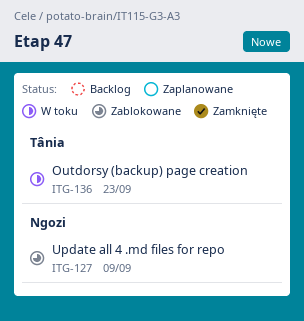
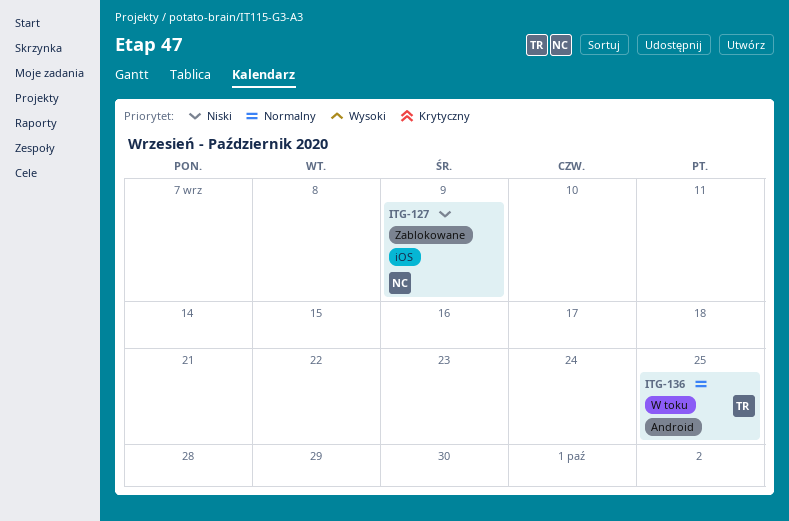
ITG-136, due: Sep 23 -> Sep 25

